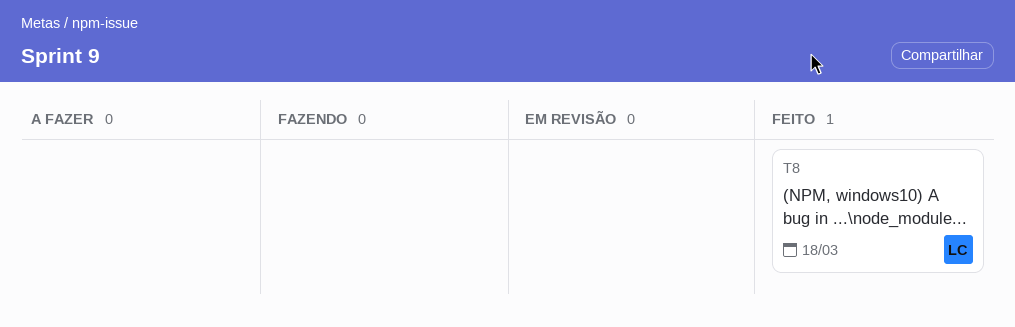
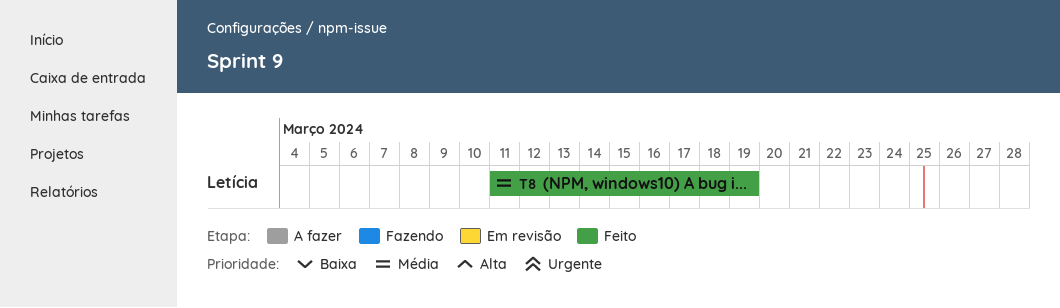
T8, due: Mar 18 -> Mar 19

